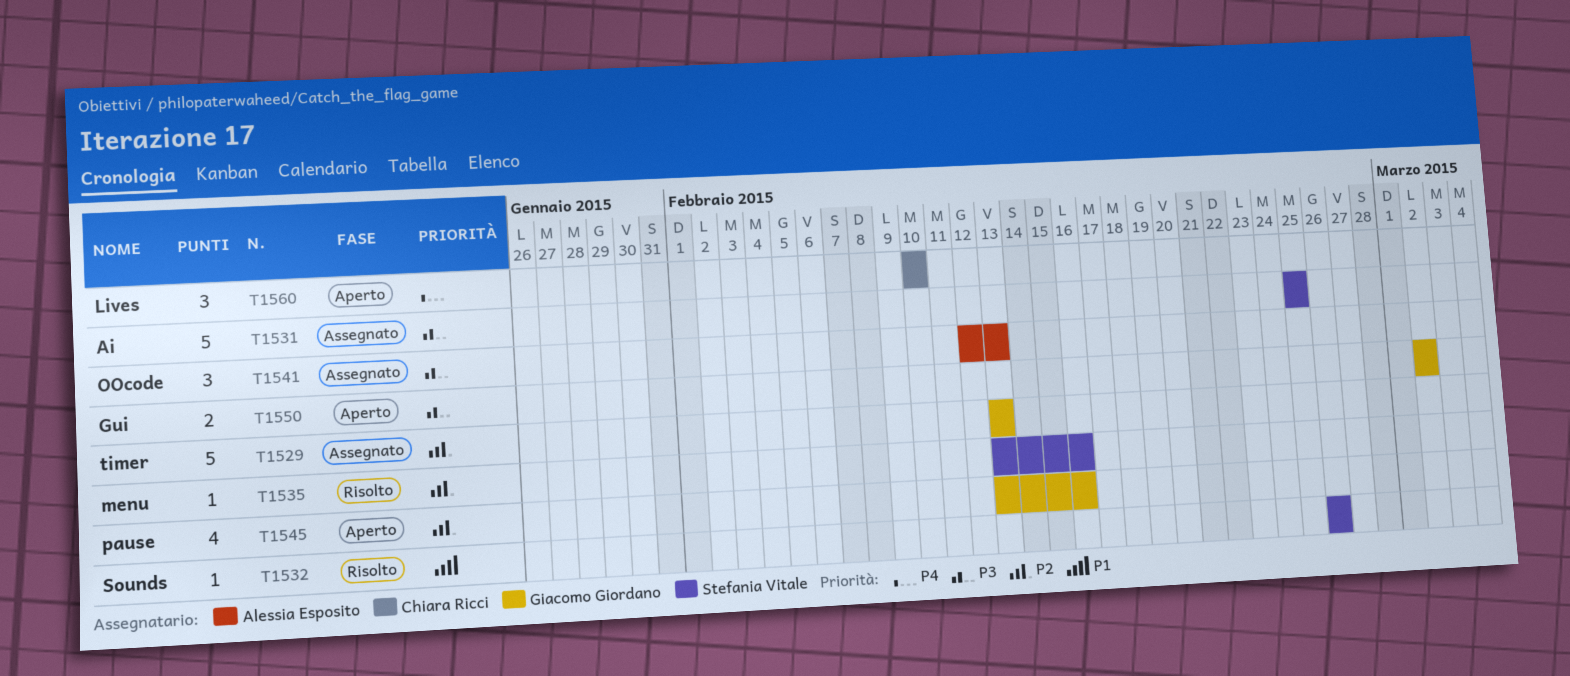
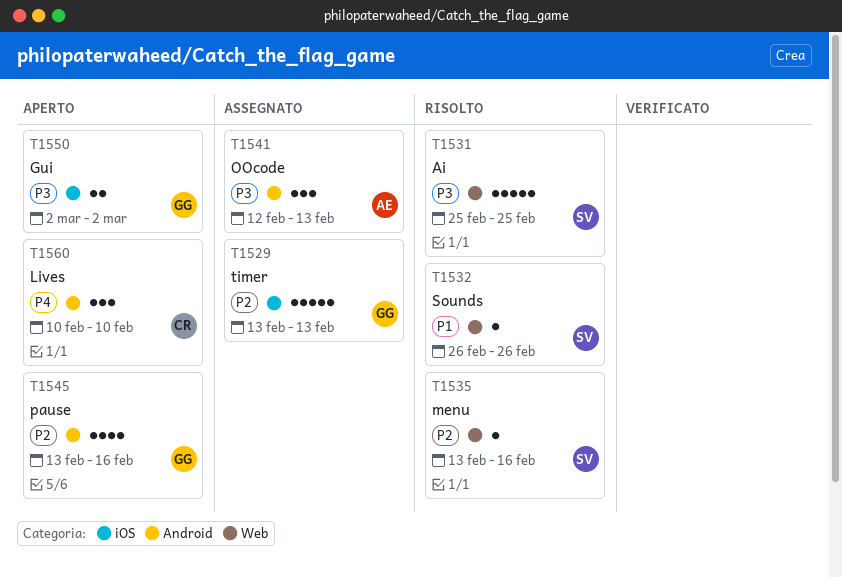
T1531, status: Assegnato -> Risolto

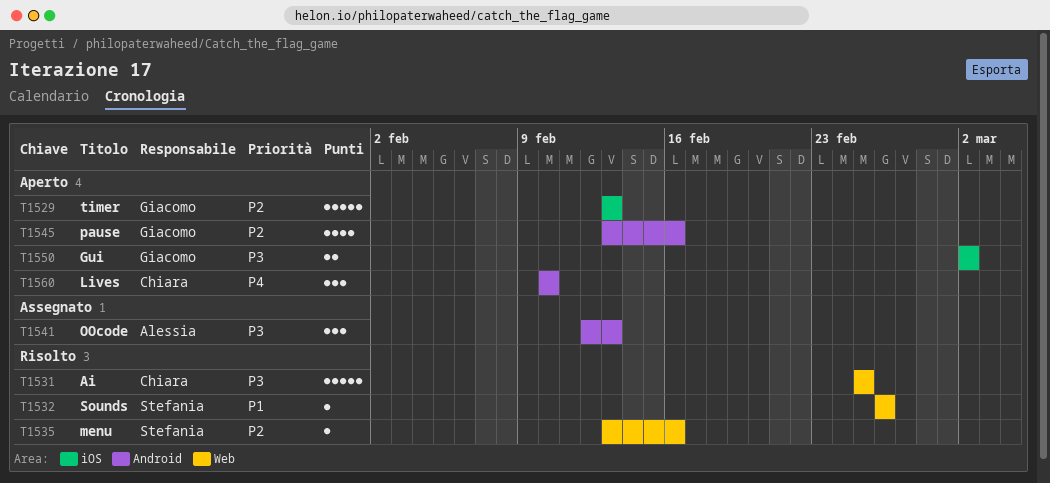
T1529, status: Assegnato -> Aperto
T1531, owner: Stefania -> Chiara

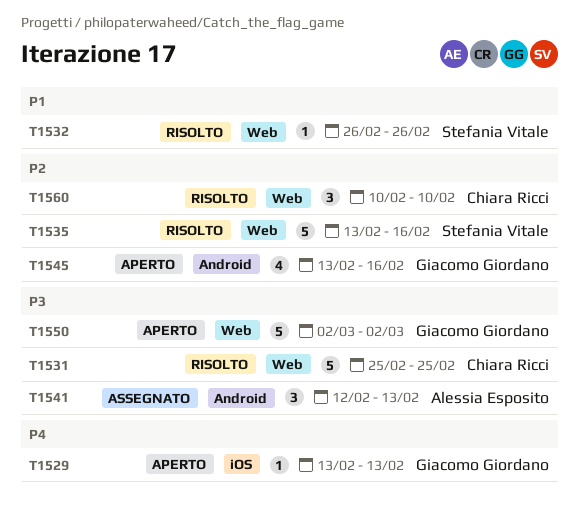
T1529, priority: P2 -> P4
T1529, estimate: 5 -> 1
T1535, estimate: 1 -> 5
T1550, label: iOS -> Web
T1550, estimate: 2 -> 5
T1560, status: Aperto -> Risolto
T1560, priority: P4 -> P2
T1560, label: Android -> Web

